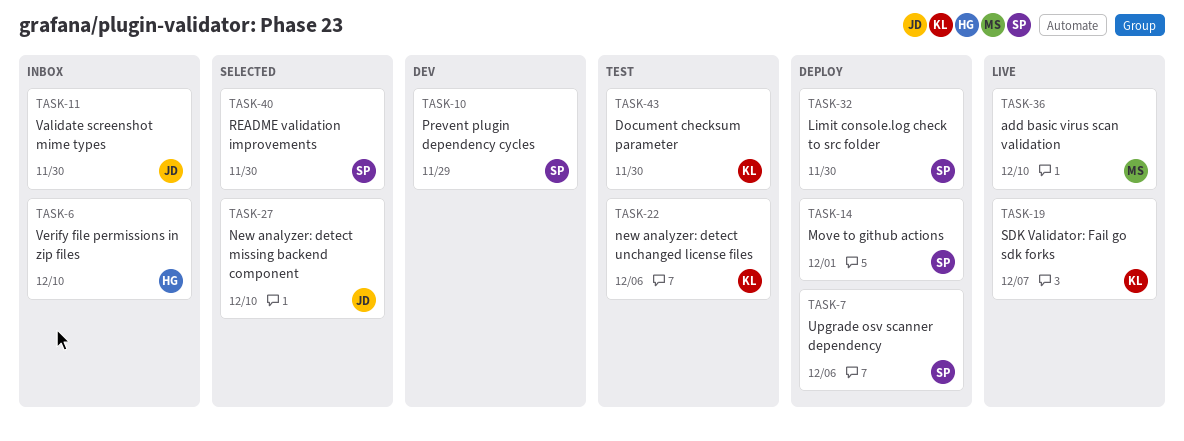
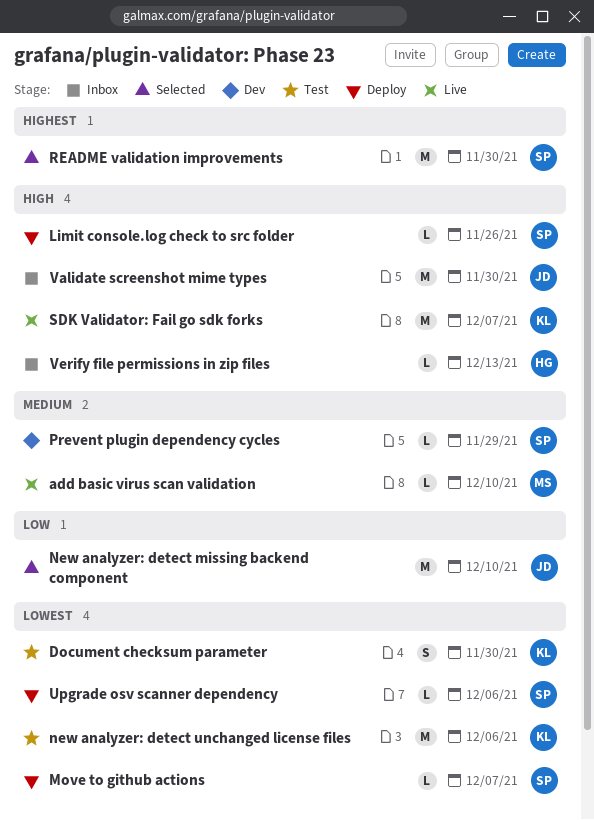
Limit console.log check to src folder, due: Nov 30 -> Nov 26
Move to github actions, due: Dec 1 -> Dec 7
Verify file permissions in zip files, due: Dec 10 -> Dec 13

